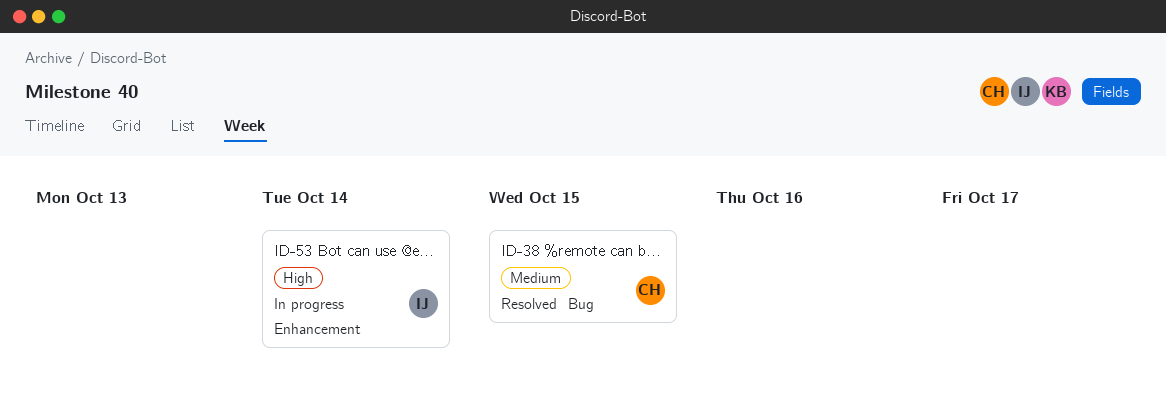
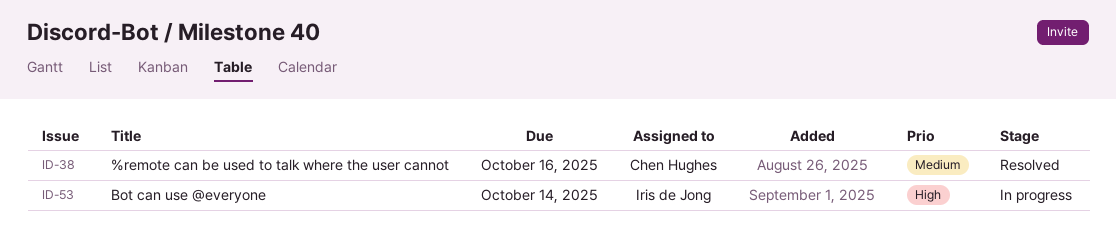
ID-38, due: Oct 15 -> Oct 16

